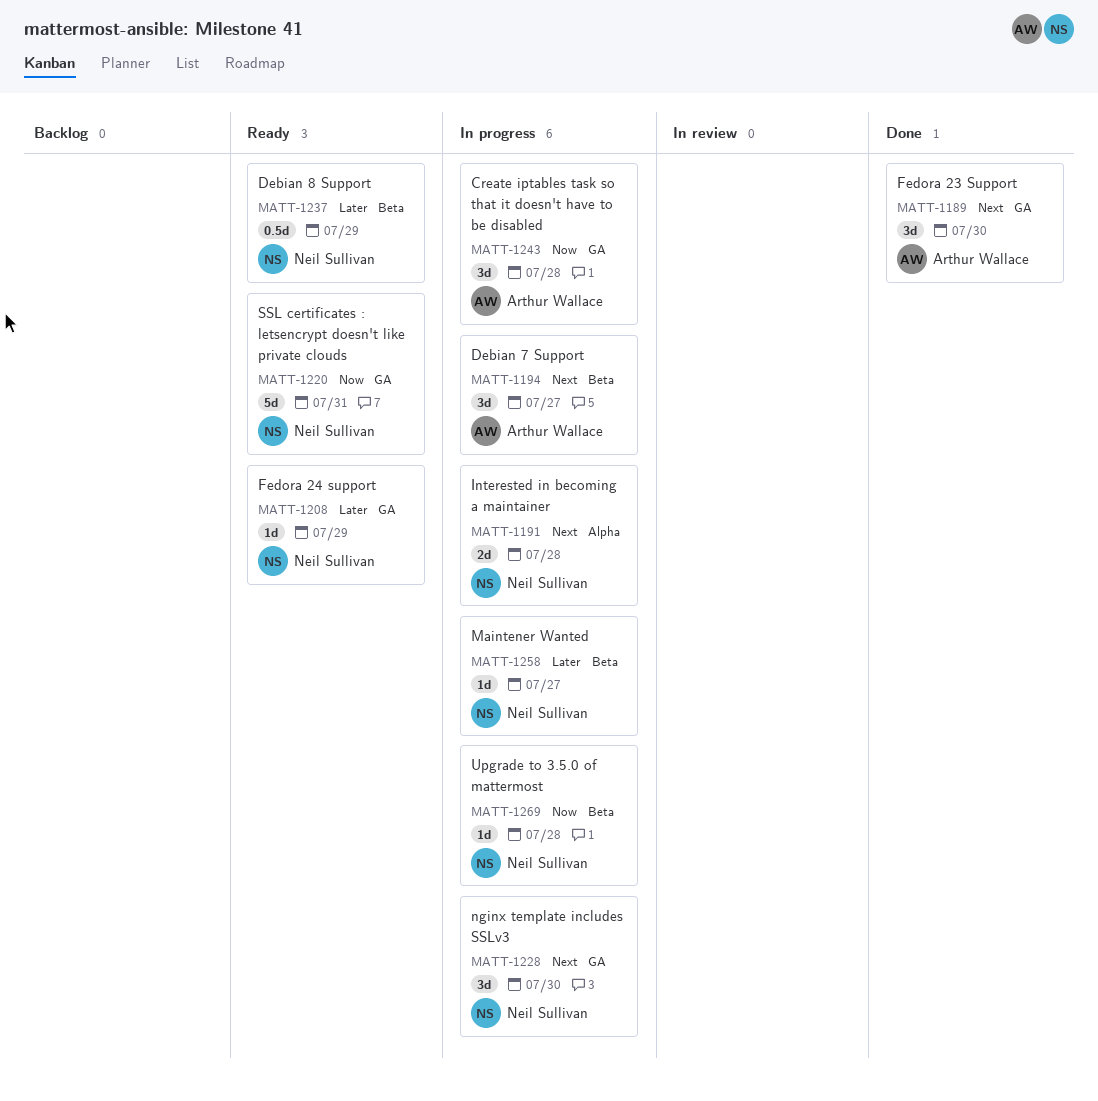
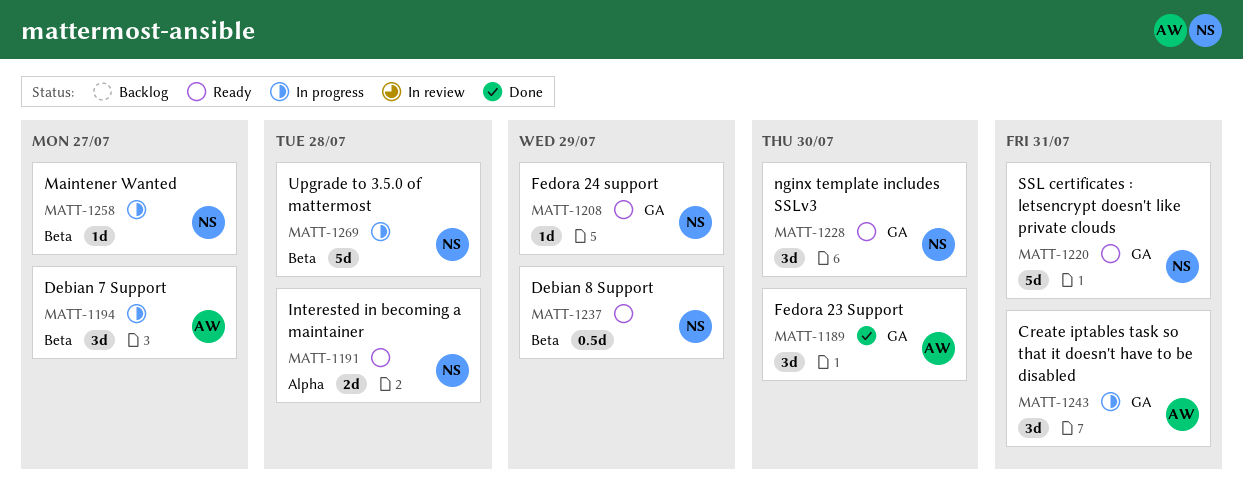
MATT-1191, status: In progress -> Ready
MATT-1228, status: In progress -> Ready
MATT-1243, due: Jul 28 -> Jul 31
MATT-1269, estimate: 1d -> 5d

